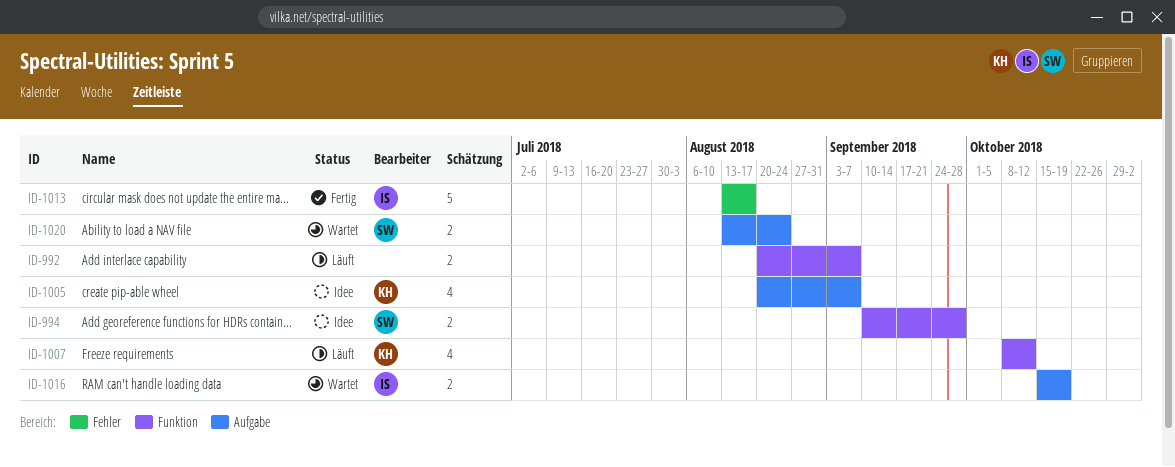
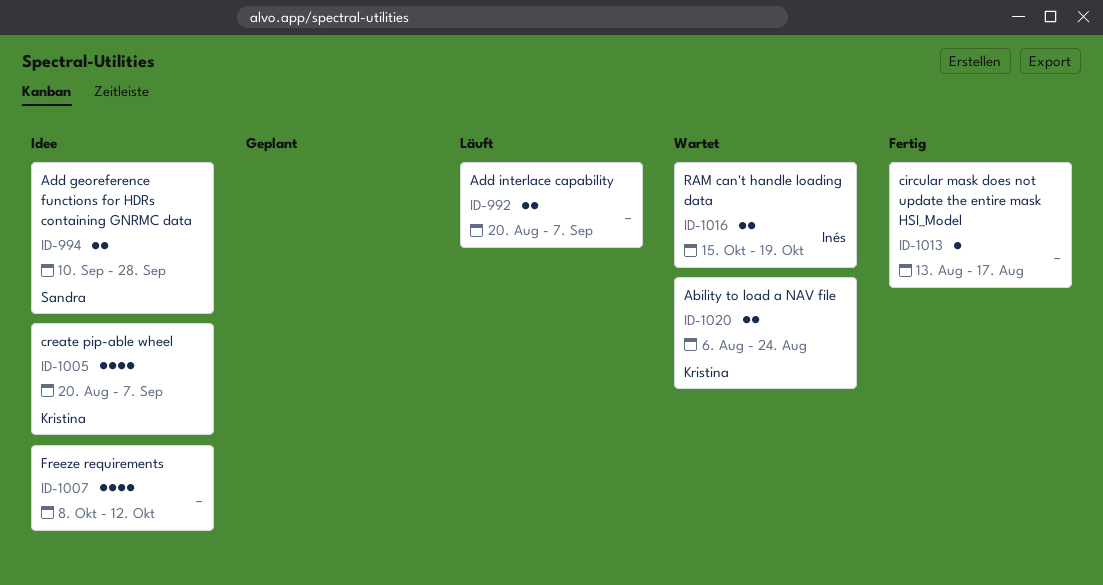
ID-1007, status: Läuft -> Idee
ID-1007, owner: Kristina -> none
ID-1013, owner: Inés -> none
ID-1013, estimate: 5 -> 1
ID-1020, owner: Sandra -> Kristina
ID-1020, start: Aug 13 -> Aug 6

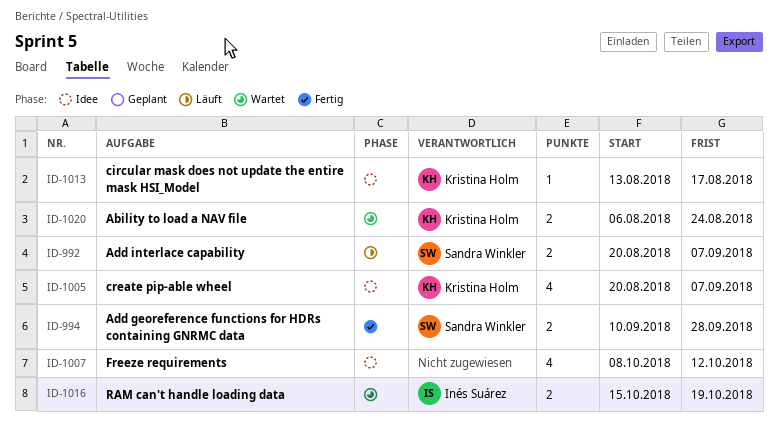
ID-992, owner: none -> Sandra Winkler
ID-994, status: Idee -> Fertig
ID-1013, status: Fertig -> Idee
ID-1013, owner: none -> Kristina Holm

